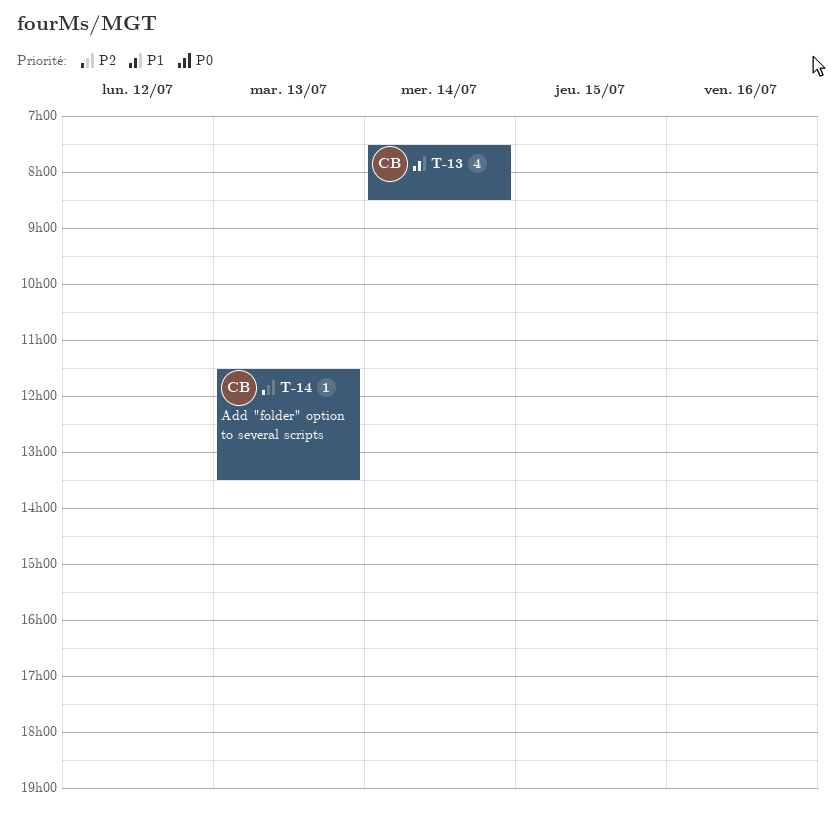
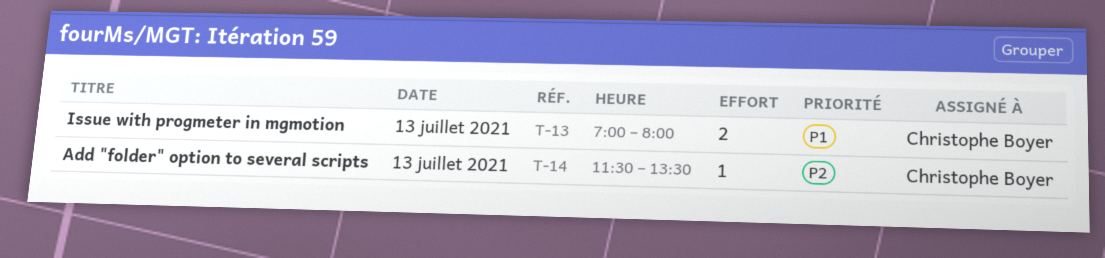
T-13, estimate: 4 -> 2
T-13, day: Jul 14 -> Jul 13
T-13, begins: 07:30 -> 07:00
T-13, ends: 08:30 -> 08:00

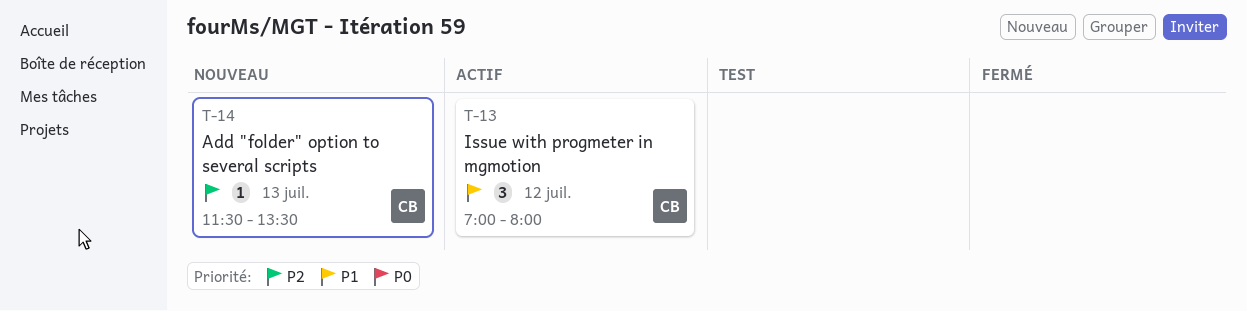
T-13, estimate: 2 -> 3
T-13, day: Jul 13 -> Jul 12

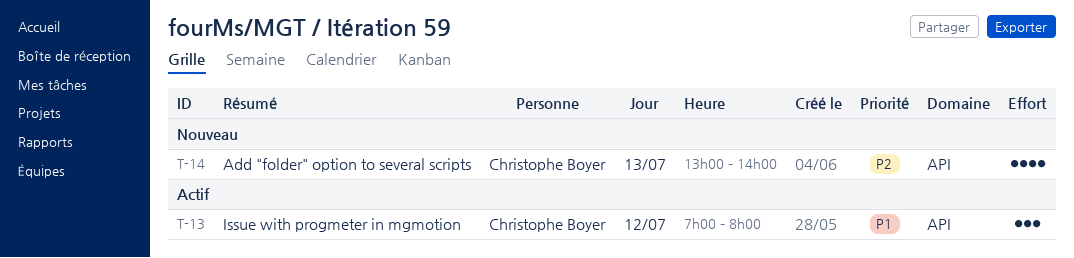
T-14, estimate: 1 -> 4
T-14, begins: 11:30 -> 13:00
T-14, ends: 13:30 -> 14:00

